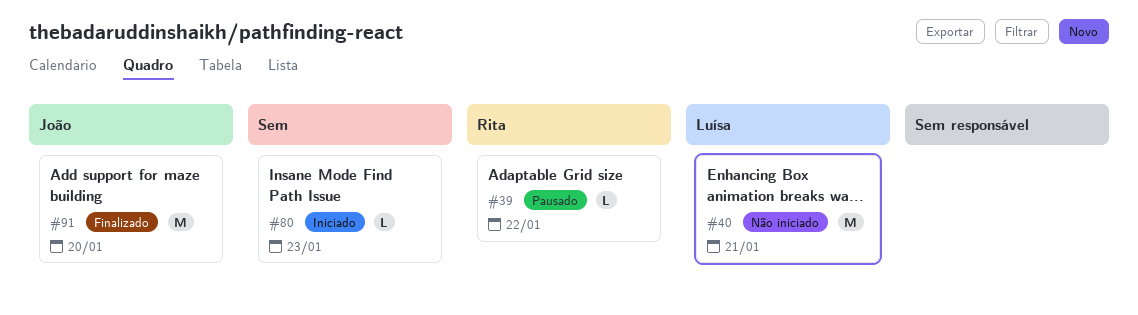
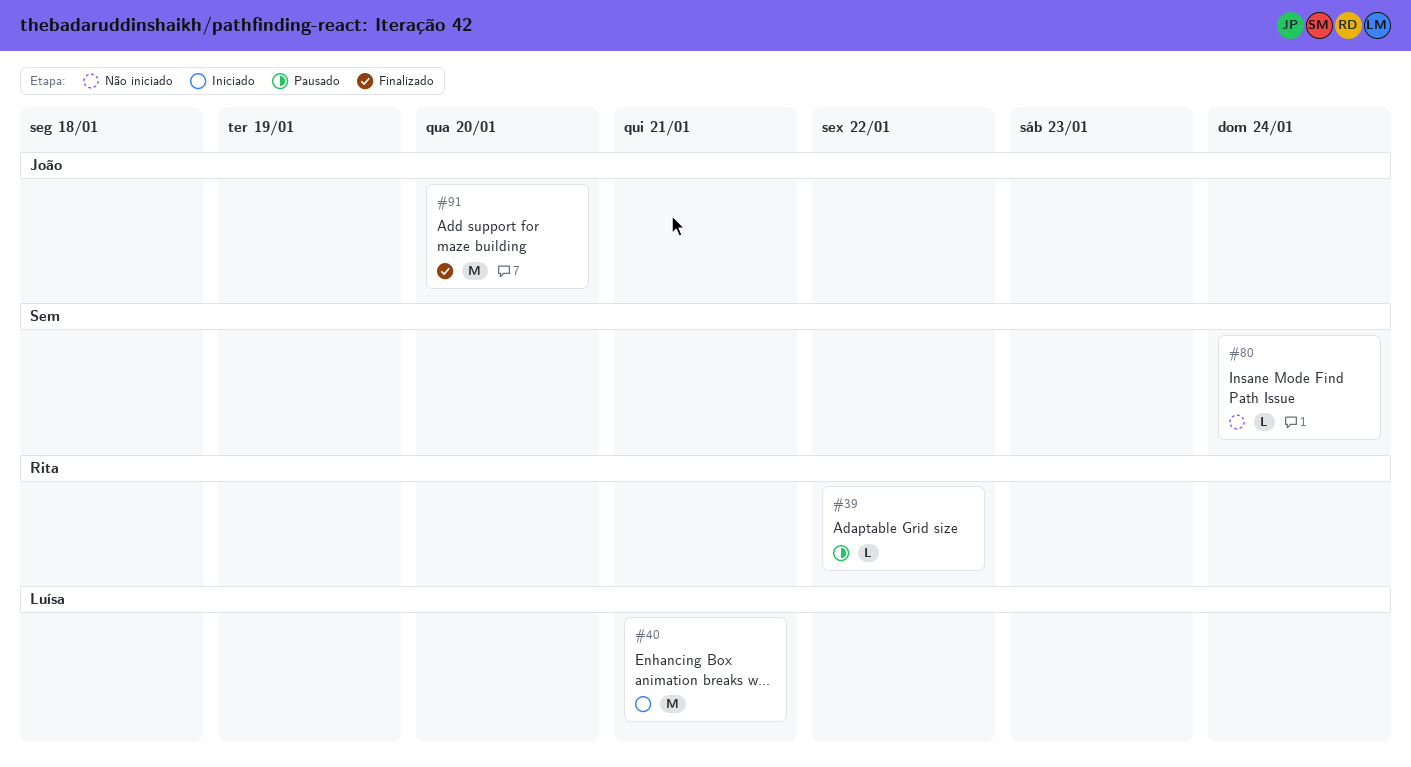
#40, status: Não iniciado -> Iniciado
#80, status: Iniciado -> Não iniciado
#80, due: Jan 23 -> Jan 24

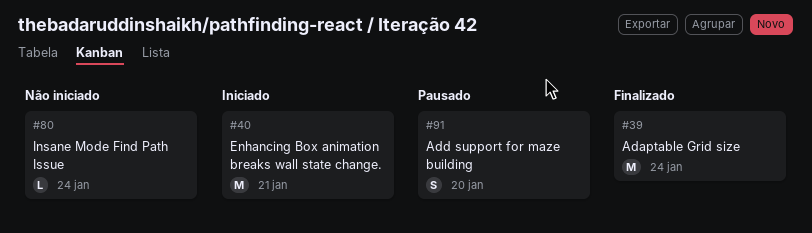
#39, status: Pausado -> Finalizado
#39, estimate: L -> M
#39, due: Jan 22 -> Jan 24
#91, status: Finalizado -> Pausado
#91, estimate: M -> S

